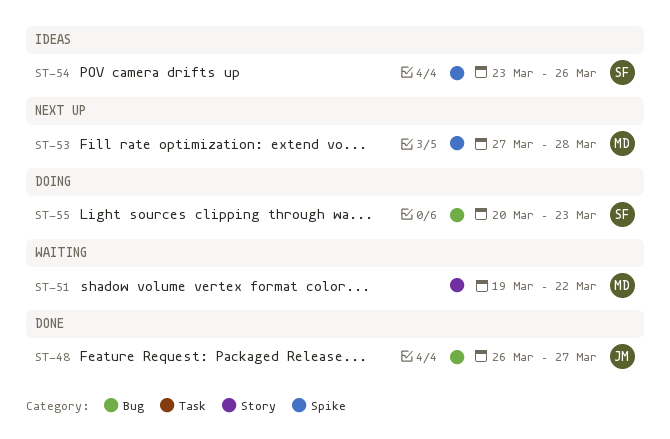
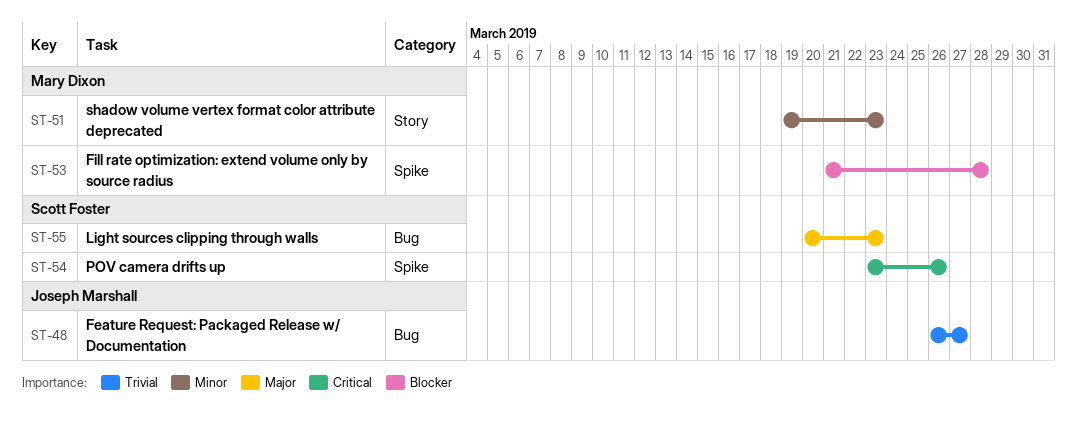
ST-51, due: Mar 22 -> Mar 23
ST-53, start: Mar 27 -> Mar 21

